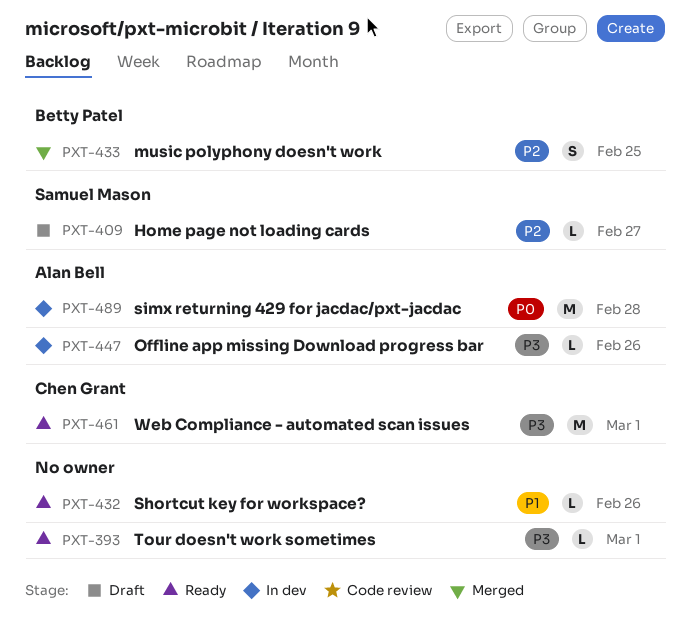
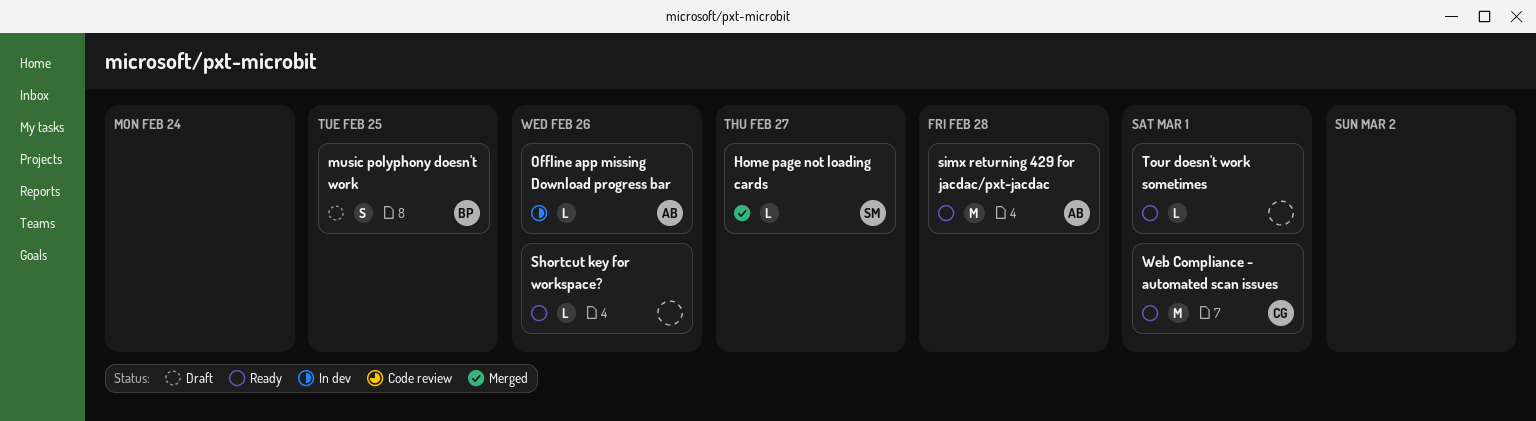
Home page not loading cards, status: Draft -> Merged
music polyphony doesn't work, status: Merged -> Draft
simx returning 429 for jacdac/pxt-jacdac, status: In dev -> Ready

